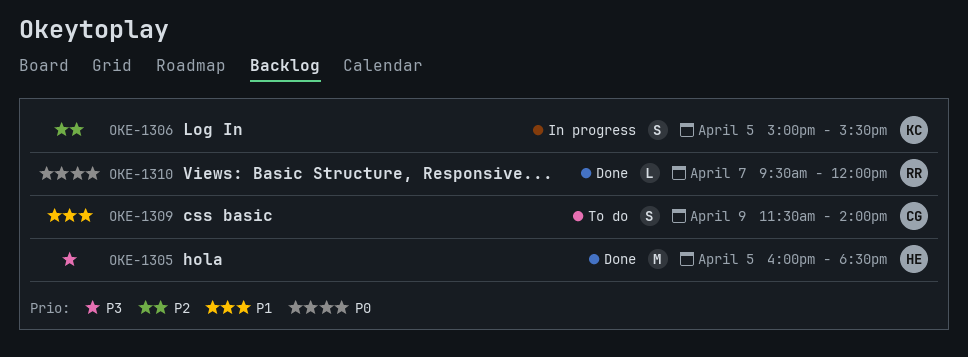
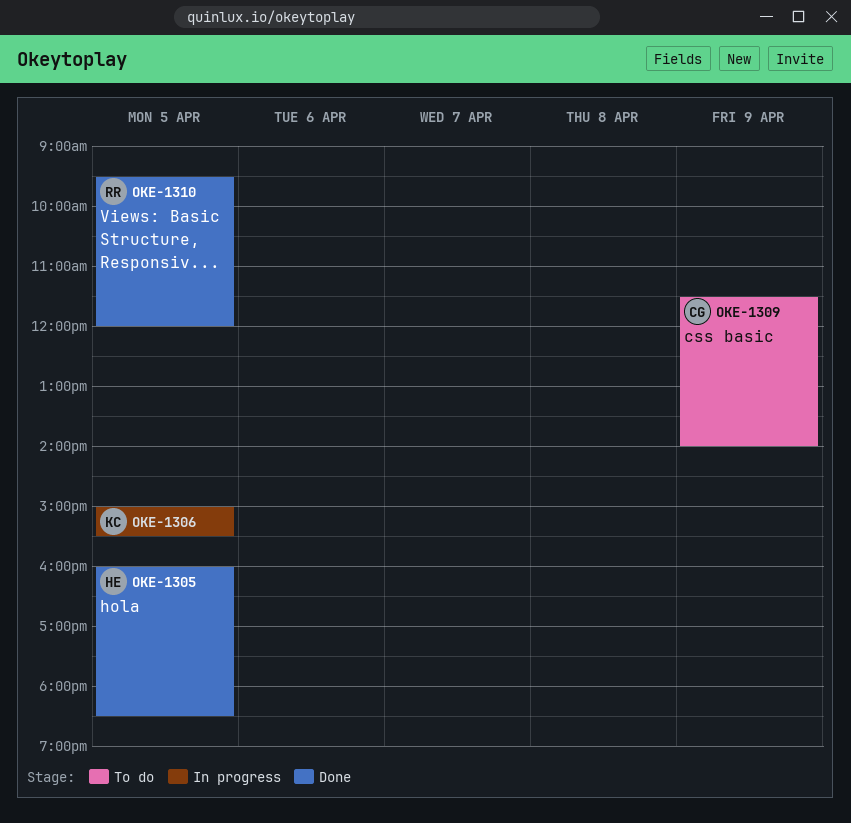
OKE-1310, day: Apr 7 -> Apr 5

